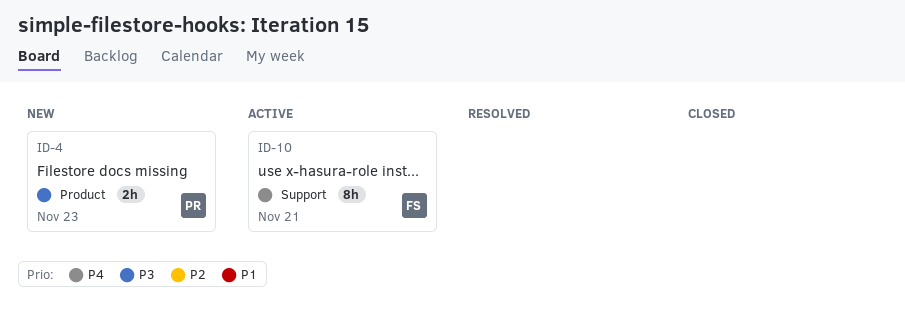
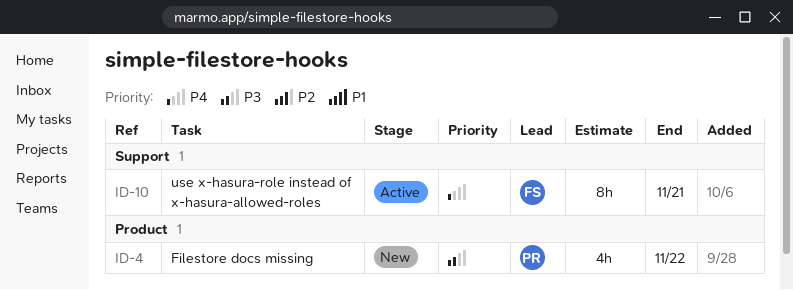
ID-4, estimate: 2h -> 4h
ID-4, due: Nov 23 -> Nov 22

